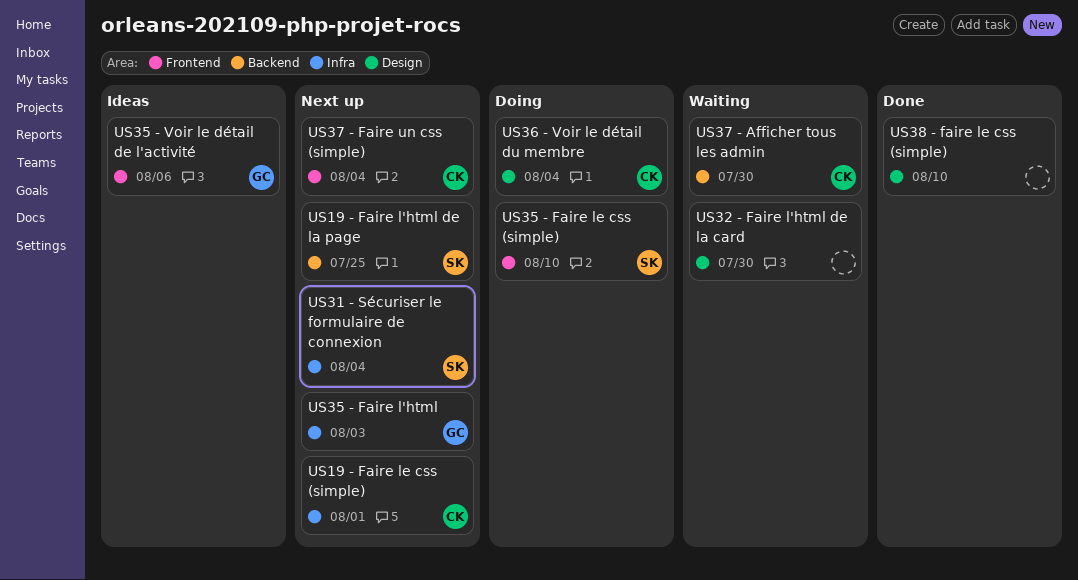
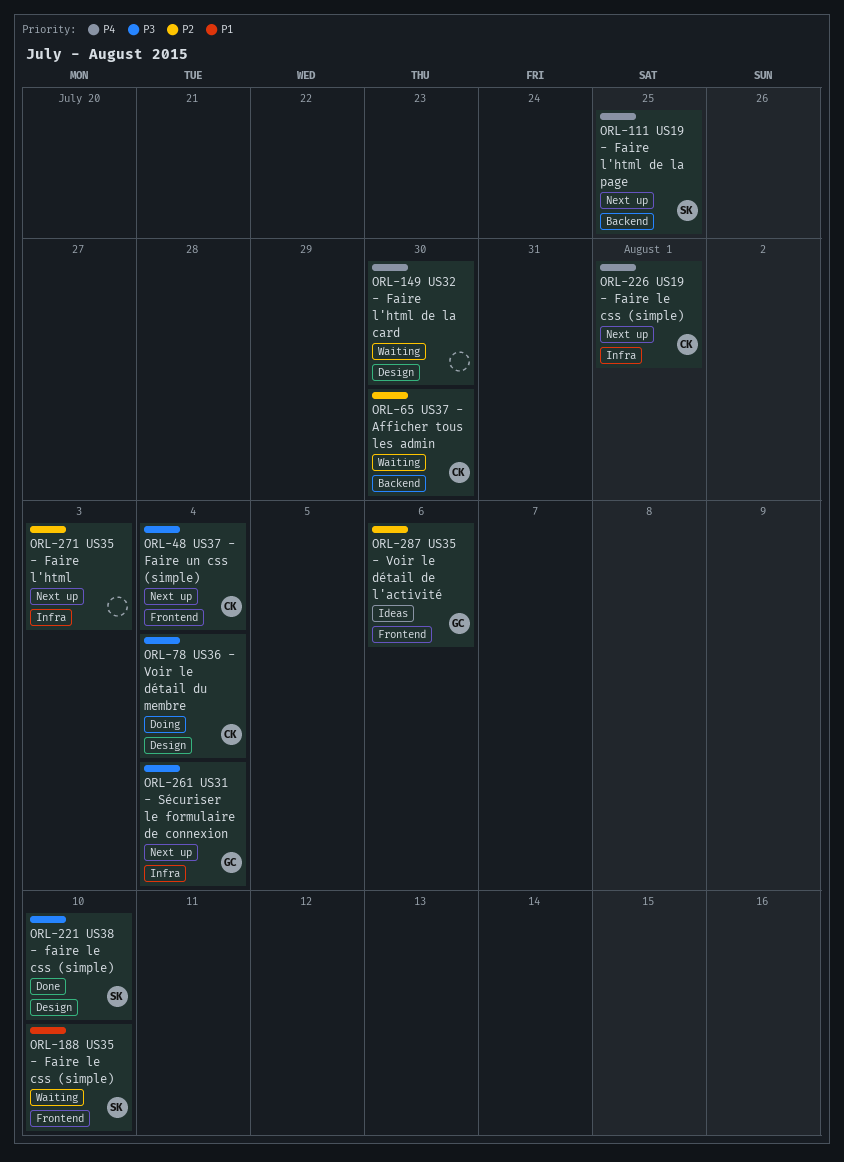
US31 - Sécuriser le formulaire de connexion, owner: SK -> GC
US35 - Faire l'html, owner: GC -> none
US35 - Faire le css (simple), status: Doing -> Waiting
US38 - faire le css (simple), owner: none -> SK

